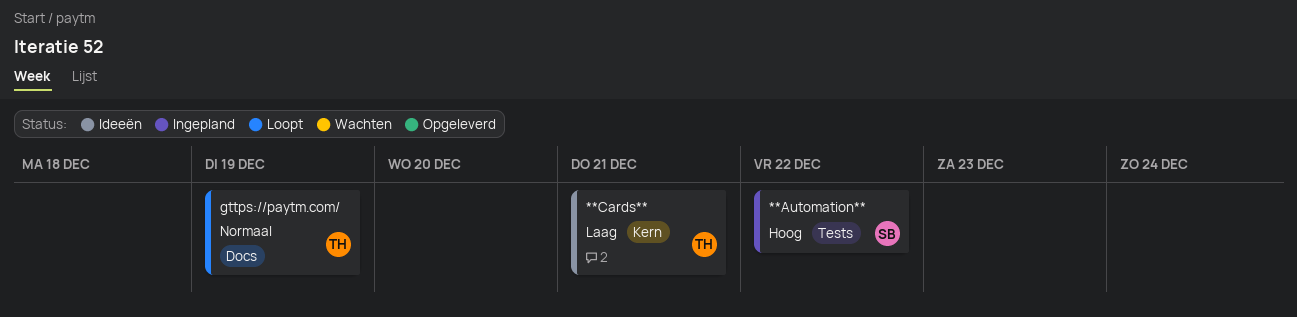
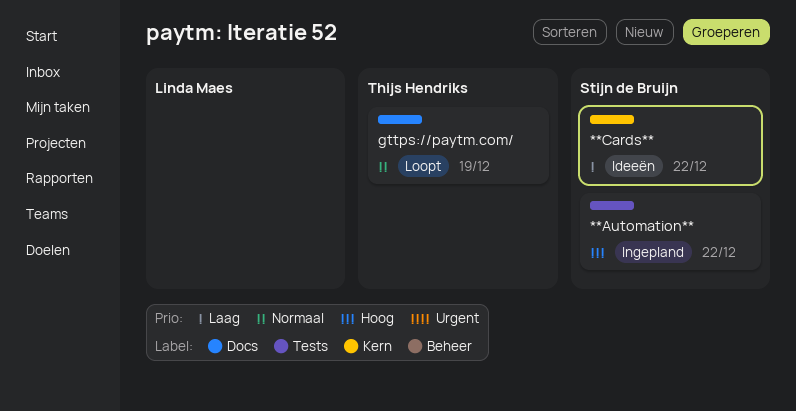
**Cards**, owner: Thijs Hendriks -> Stijn de Bruijn
**Cards**, due: Dec 21 -> Dec 22

